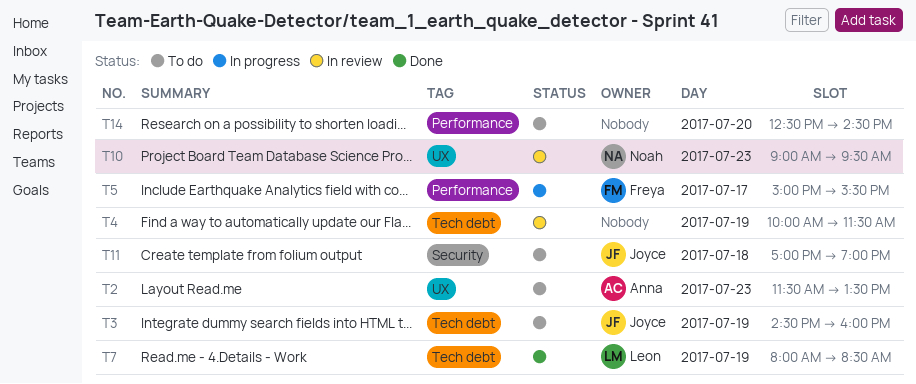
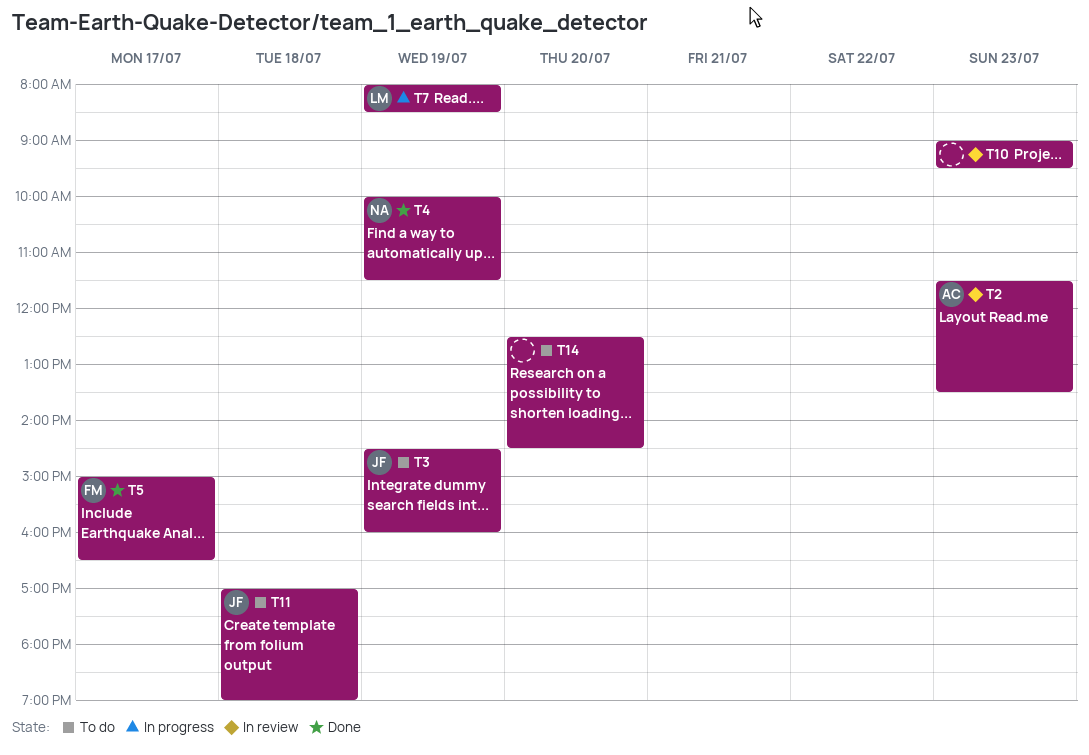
T2, status: To do -> In review
T4, status: In review -> Done
T4, owner: none -> Noah
T5, status: In progress -> Done
T5, ends: 15:30 -> 16:30
T7, status: Done -> In progress
T10, owner: Noah -> none

